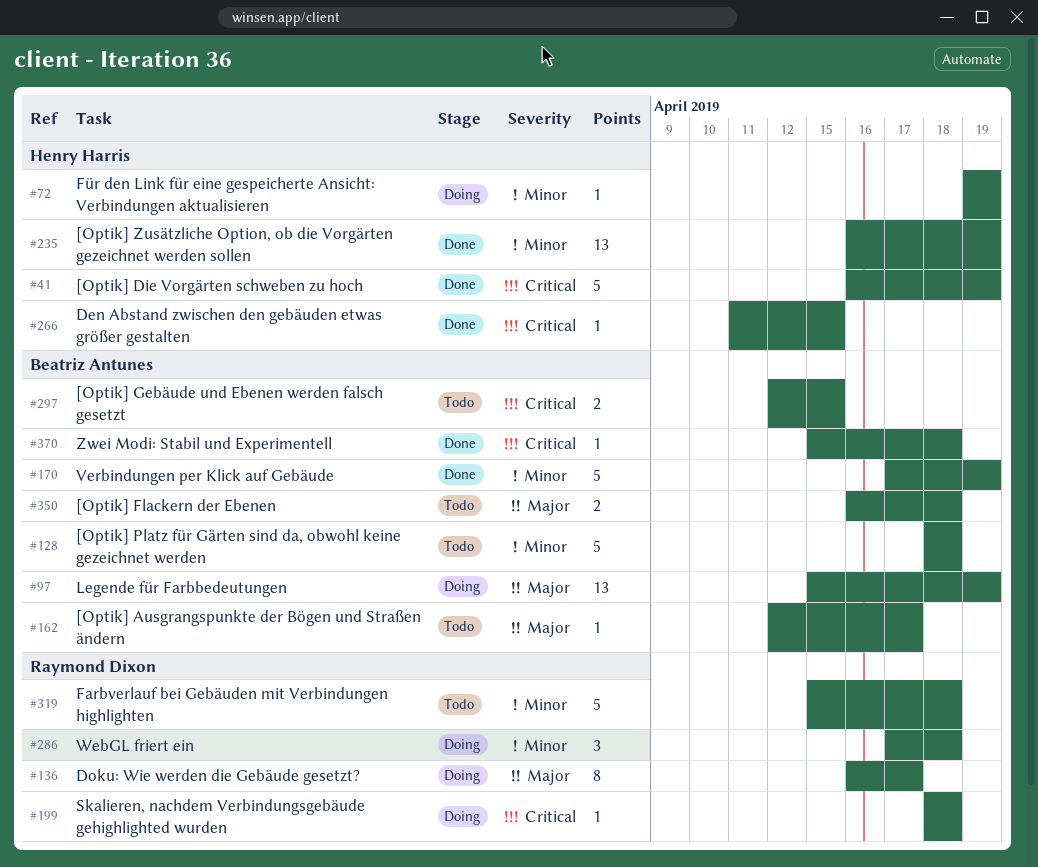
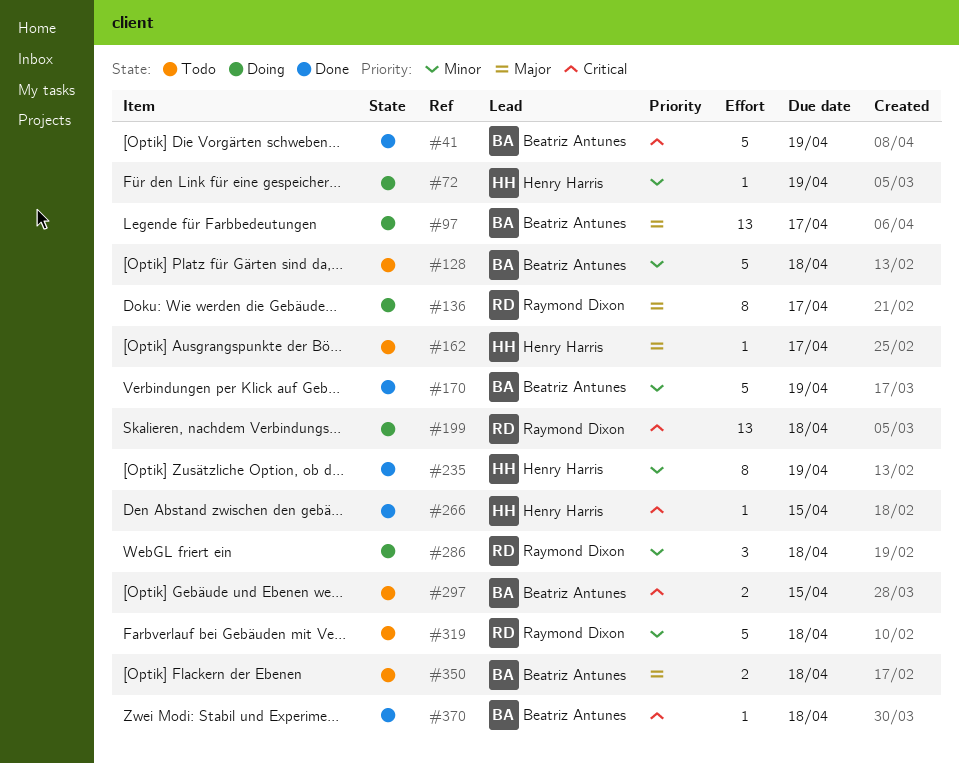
#41, owner: Henry Harris -> Beatriz Antunes
#97, due: Apr 19 -> Apr 17
#162, owner: Beatriz Antunes -> Henry Harris
#199, estimate: 1 -> 13
#235, estimate: 13 -> 8

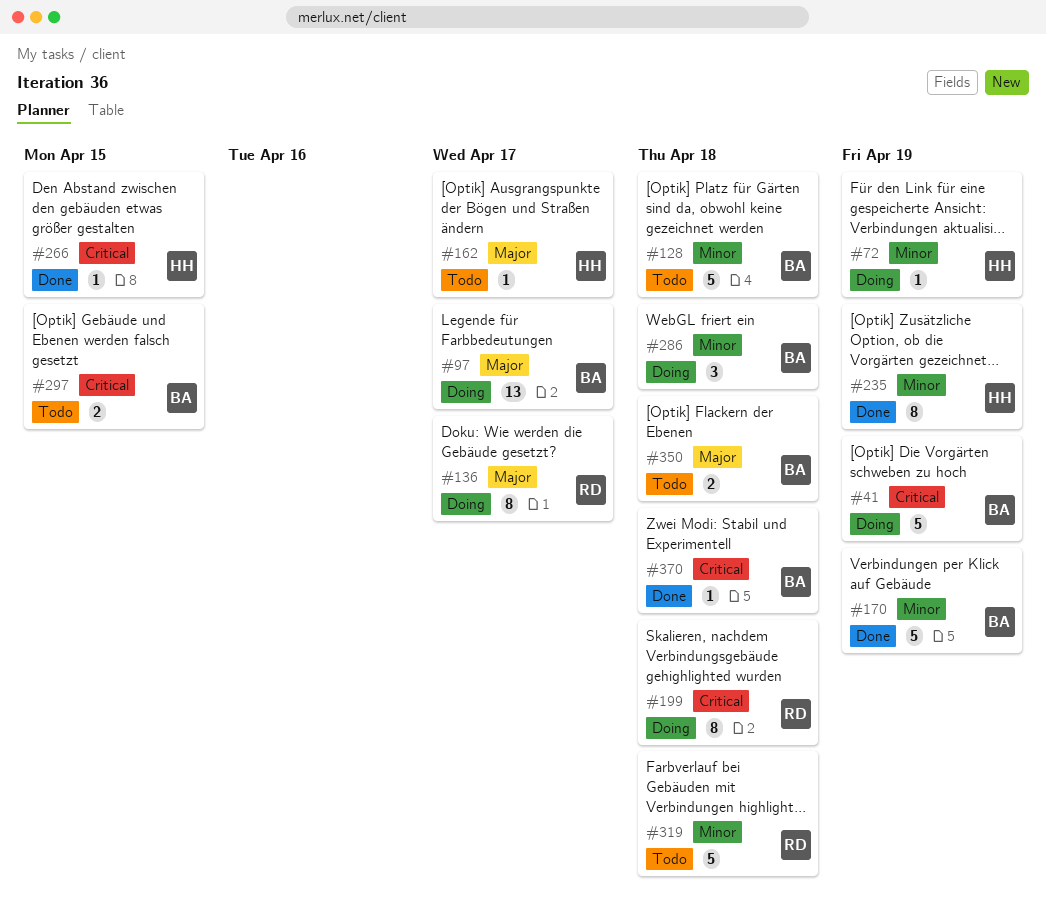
#41, status: Done -> Doing
#199, estimate: 13 -> 8
#286, owner: Raymond Dixon -> Beatriz Antunes

